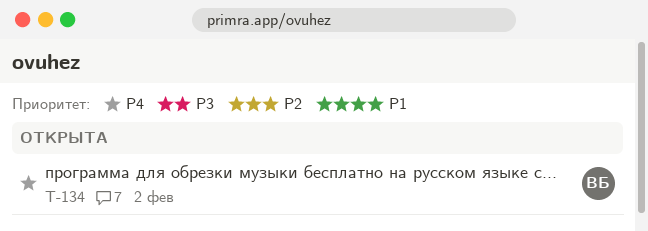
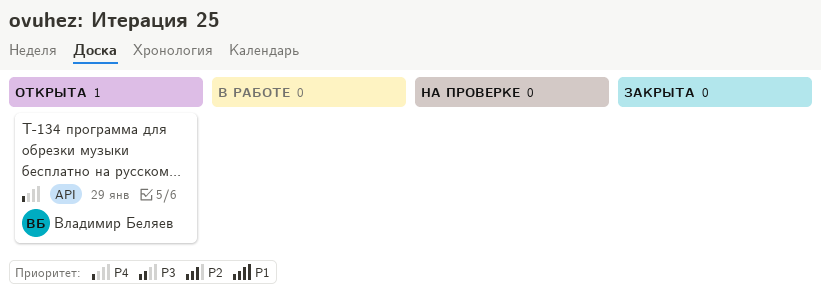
T-134, due: Feb 2 -> Jan 29

